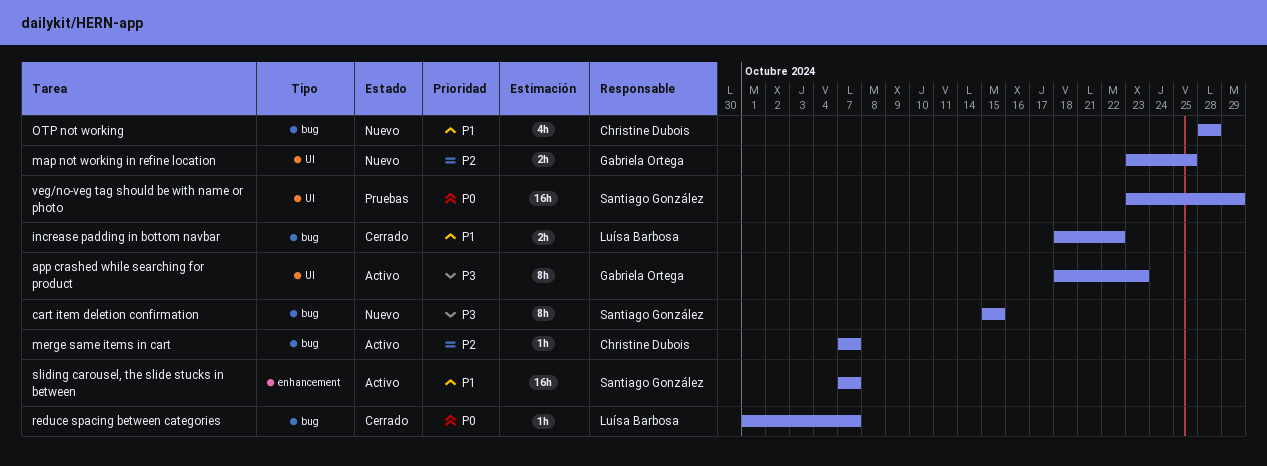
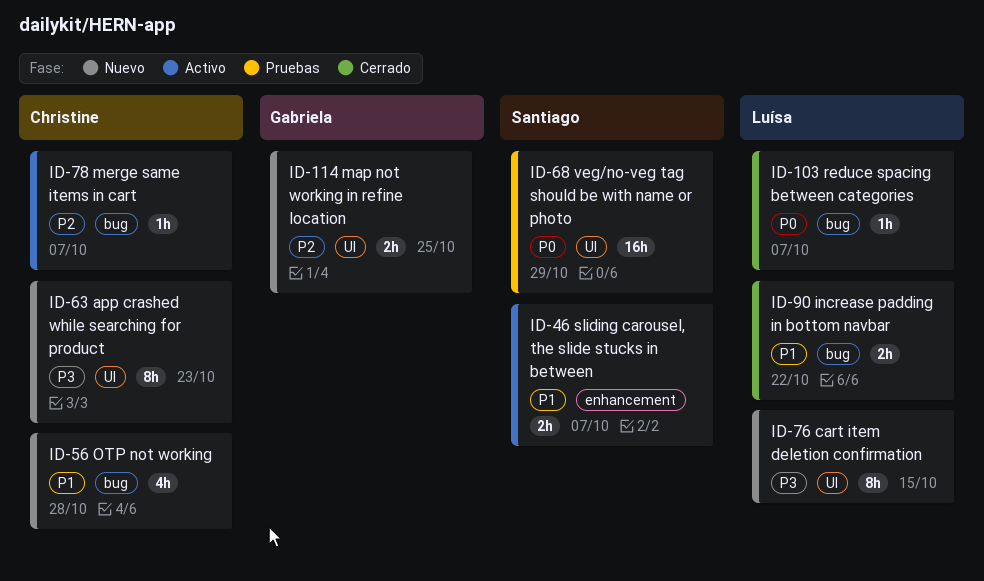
app crashed while searching for product, status: Activo -> Nuevo
app crashed while searching for product, owner: Gabriela Ortega -> Christine Dubois
cart item deletion confirmation, owner: Santiago González -> Luísa Barbosa
cart item deletion confirmation, label: bug -> UI
sliding carousel, the slide stucks in between, estimate: 16h -> 2h

